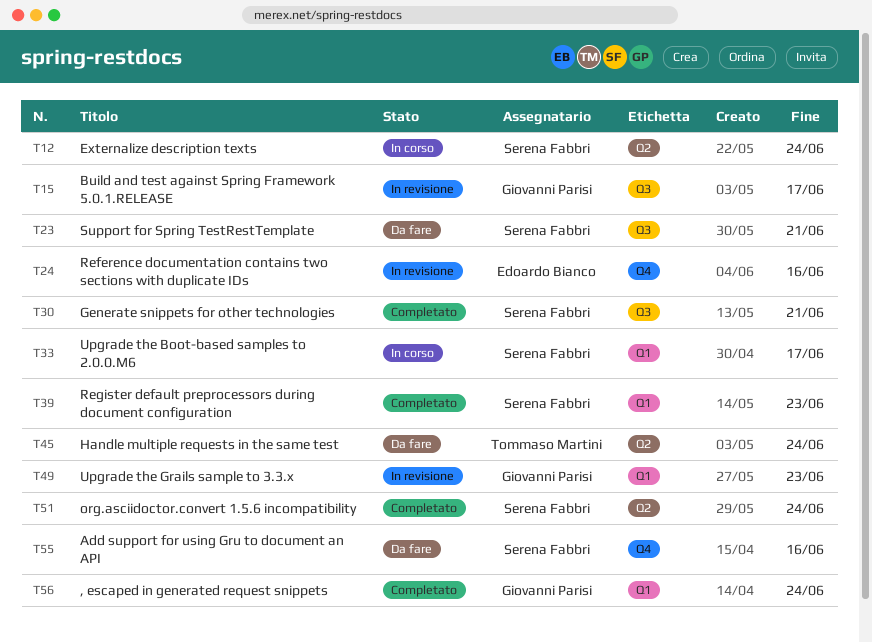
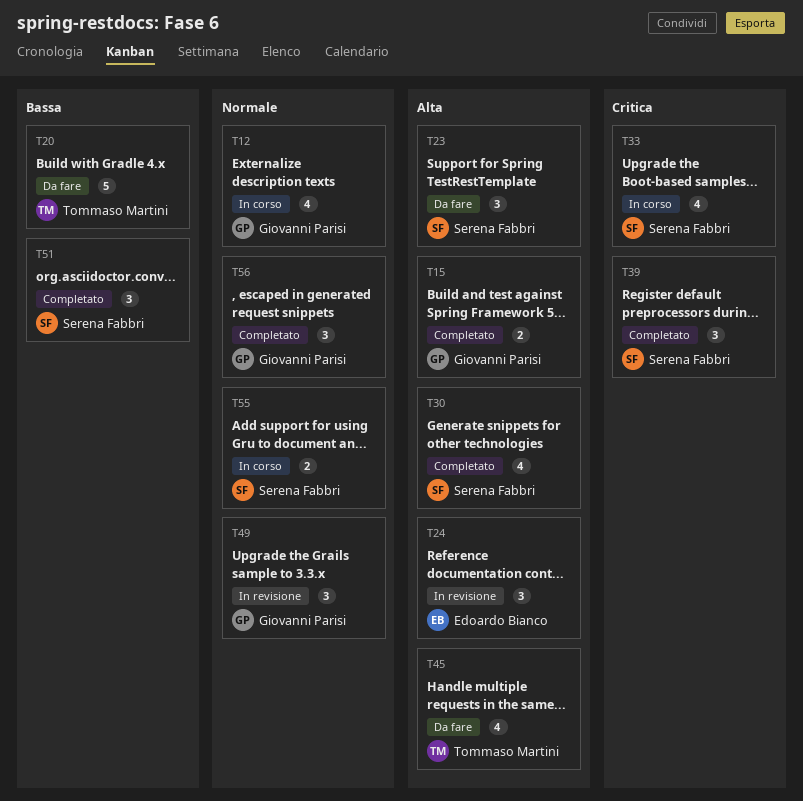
T12, owner: Serena Fabbri -> Giovanni Parisi
T15, status: In revisione -> Completato
T20: none -> present
T55, status: Da fare -> In corso

